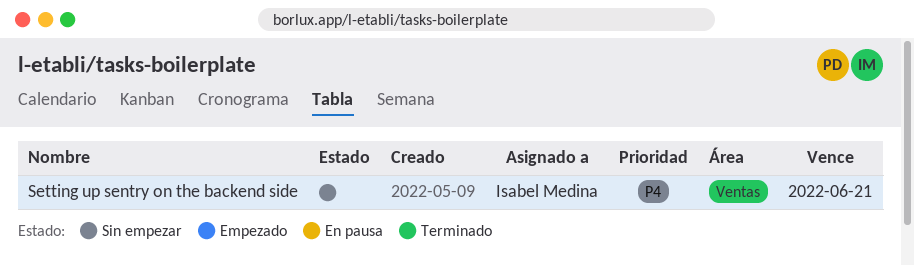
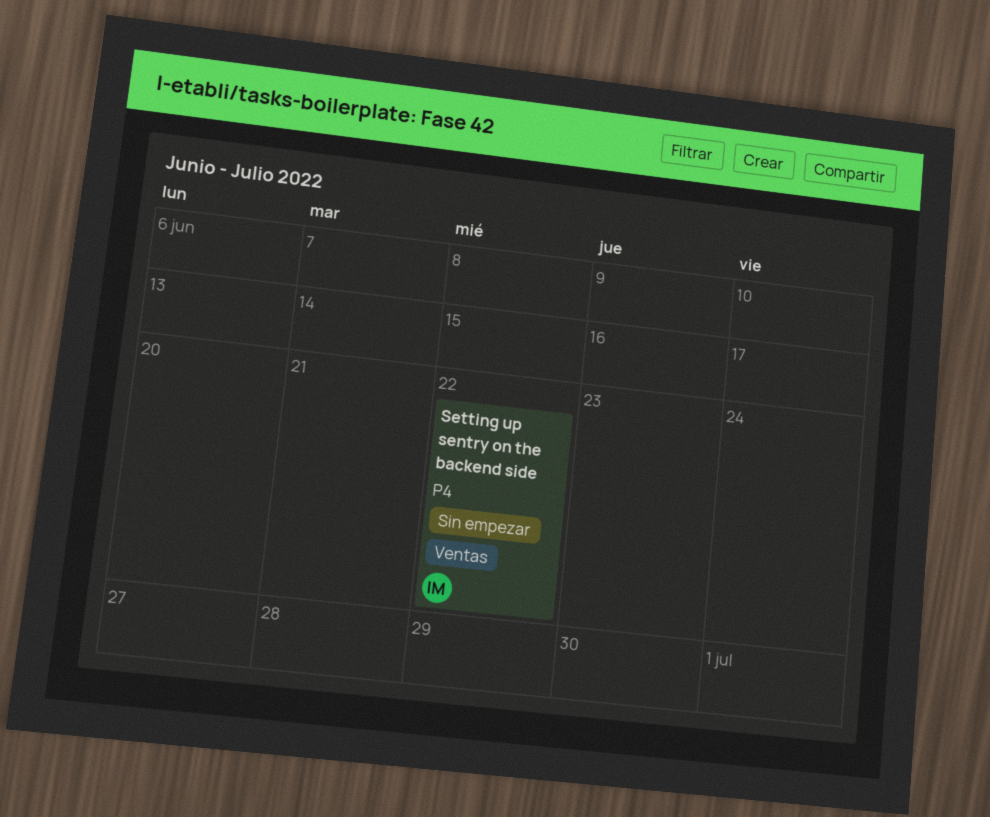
Setting up sentry on the backend side, due: Jun 21 -> Jun 22

